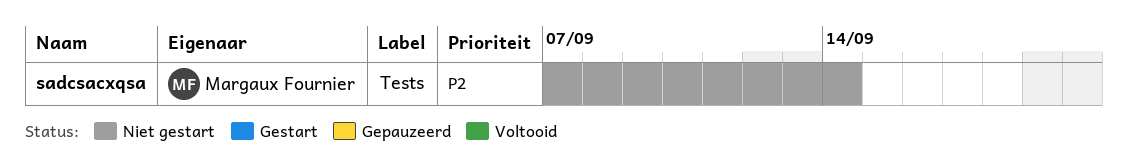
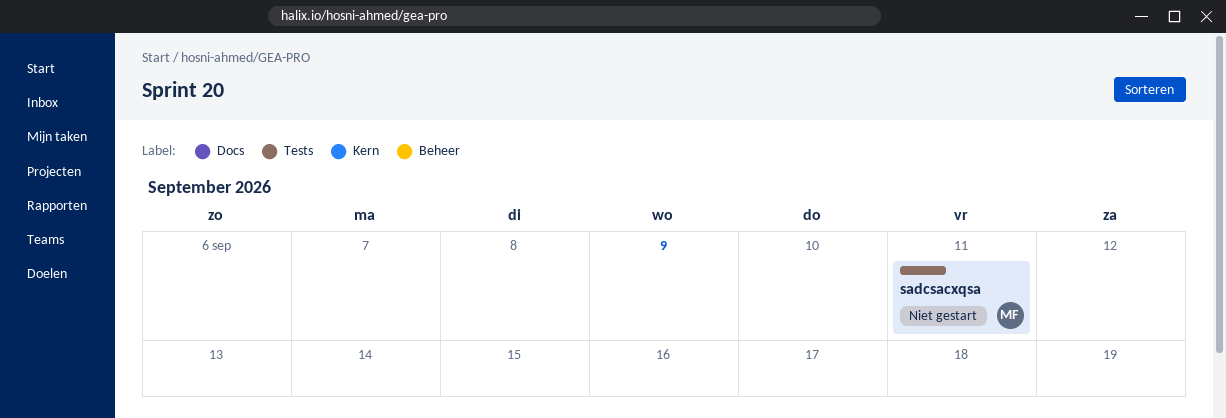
sadcsacxqsa, due: Sep 14 -> Sep 11

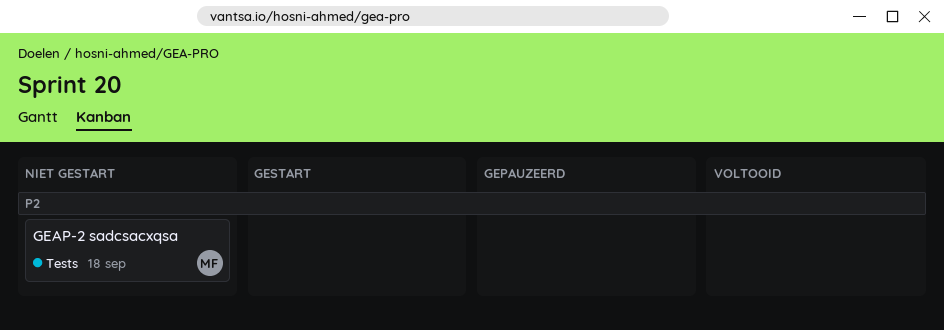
sadcsacxqsa, due: Sep 11 -> Sep 18

